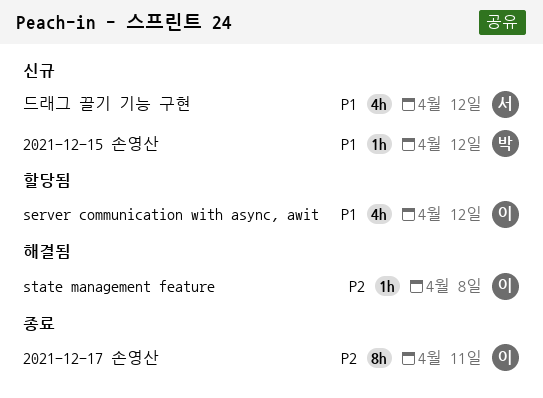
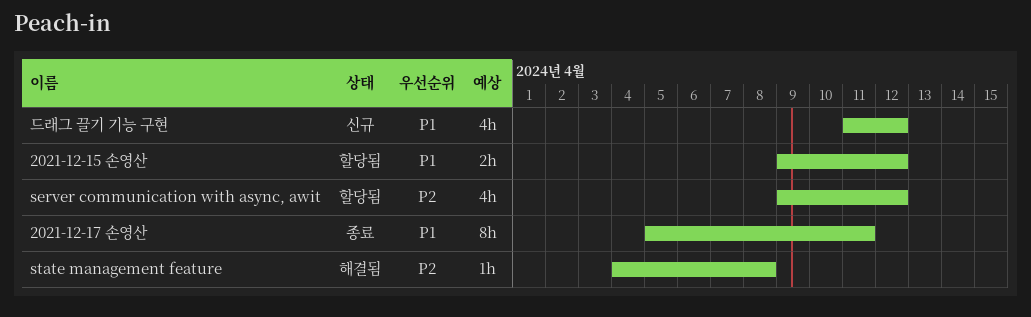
2021-12-15 손영산, status: 신규 -> 할당됨
2021-12-15 손영산, estimate: 1h -> 2h
2021-12-17 손영산, priority: P2 -> P1
server communication with async, awit, priority: P1 -> P2

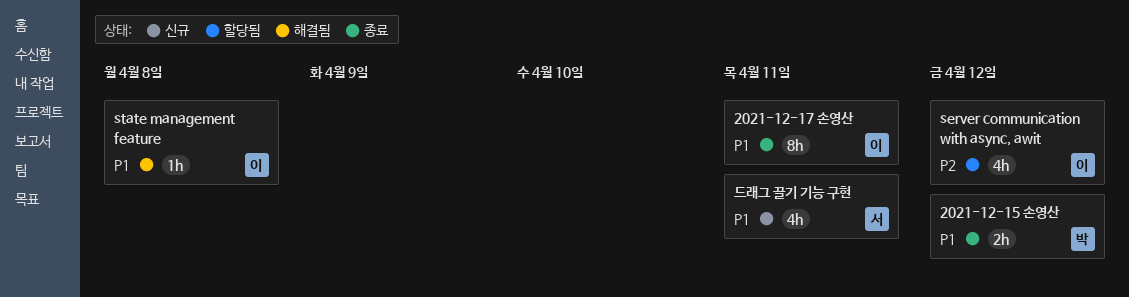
2021-12-15 손영산, status: 할당됨 -> 종료
state management feature, priority: P2 -> P1
드래그 끌기 기능 구현, due: Apr 12 -> Apr 11

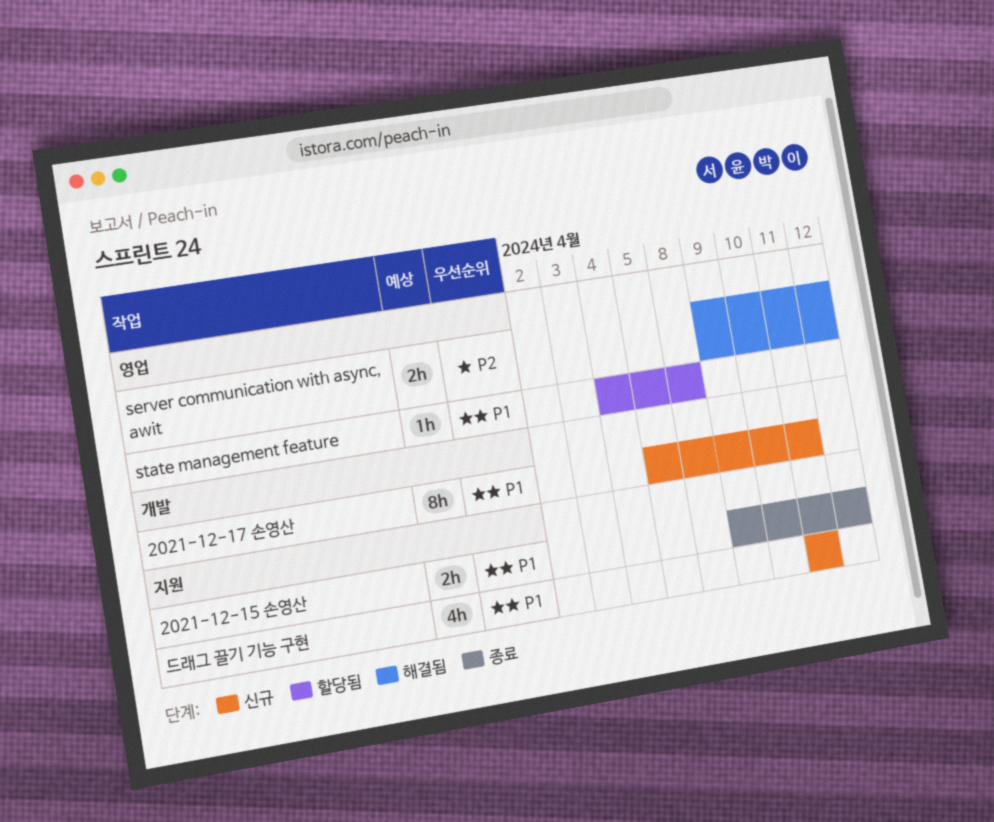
2021-12-17 손영산, status: 종료 -> 신규
server communication with async, awit, status: 할당됨 -> 해결됨
server communication with async, awit, estimate: 4h -> 2h
state management feature, status: 해결됨 -> 할당됨

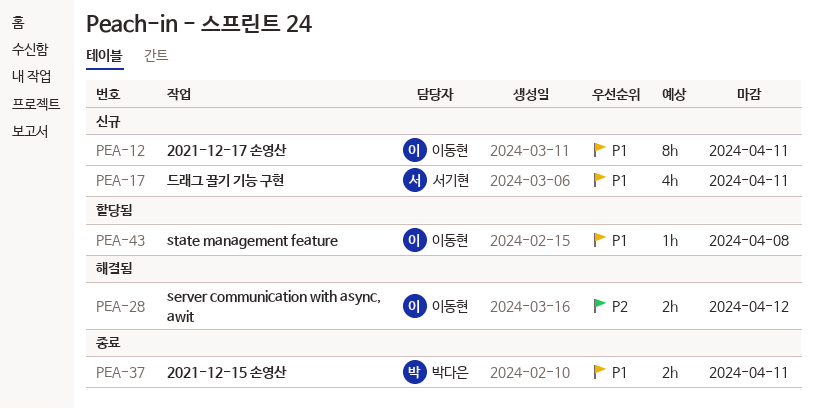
2021-12-15 손영산, due: Apr 12 -> Apr 11

